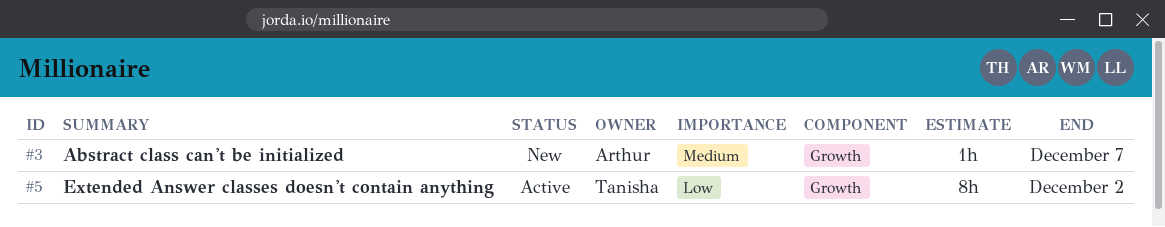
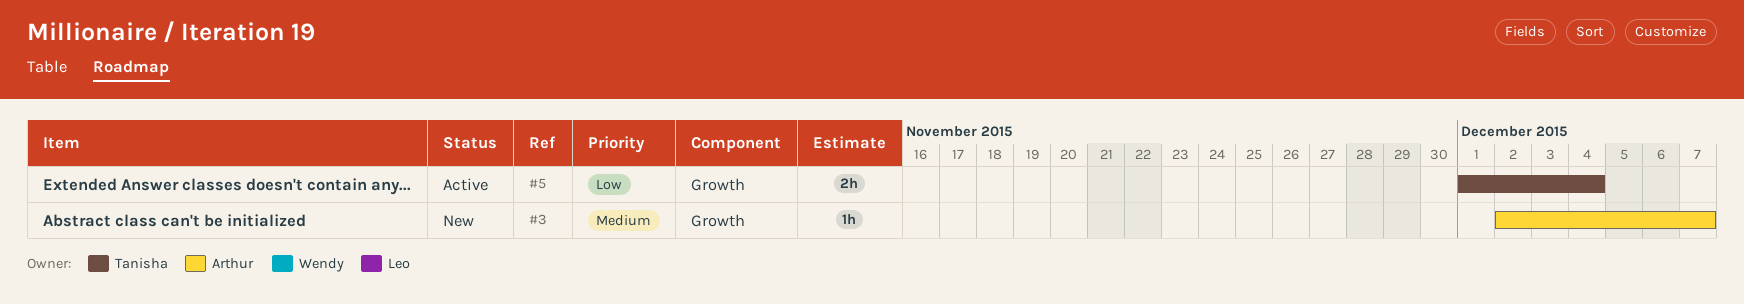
#5, estimate: 8h -> 2h
#5, due: Dec 2 -> Dec 4

